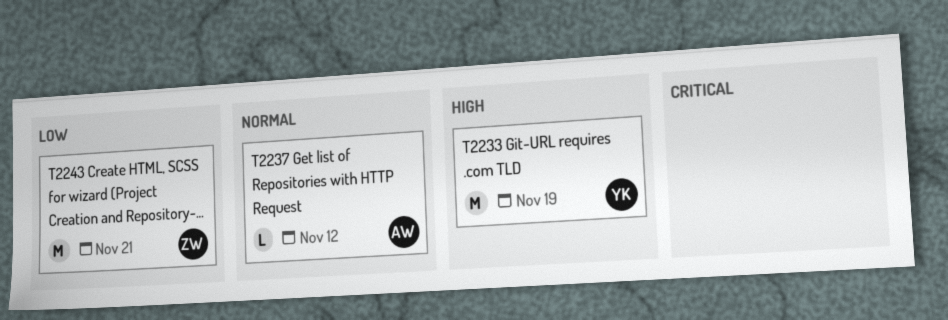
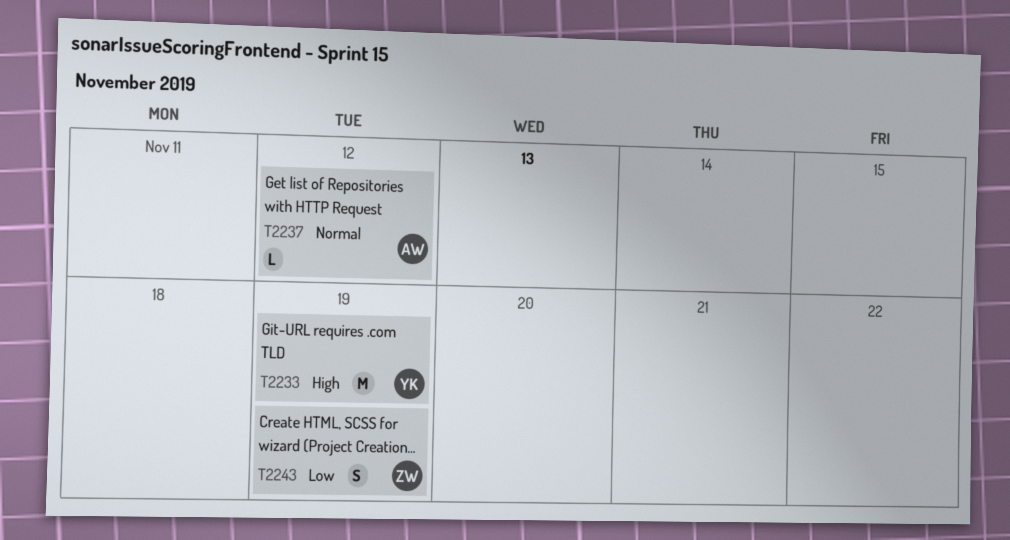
T2243, estimate: M -> S
T2243, due: Nov 21 -> Nov 19

